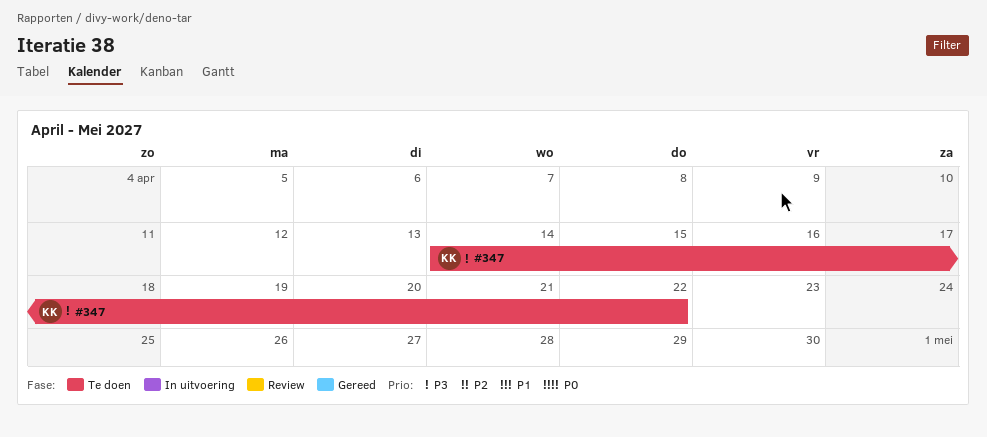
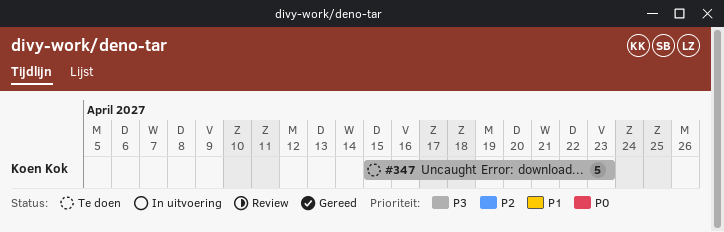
#347, start: Apr 14 -> Apr 15
#347, due: Apr 22 -> Apr 23

